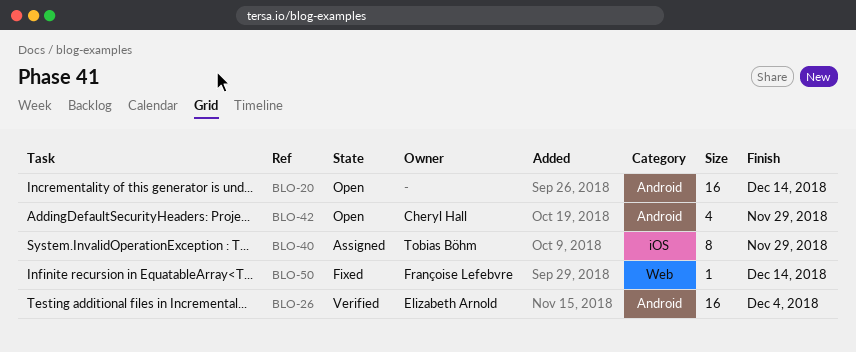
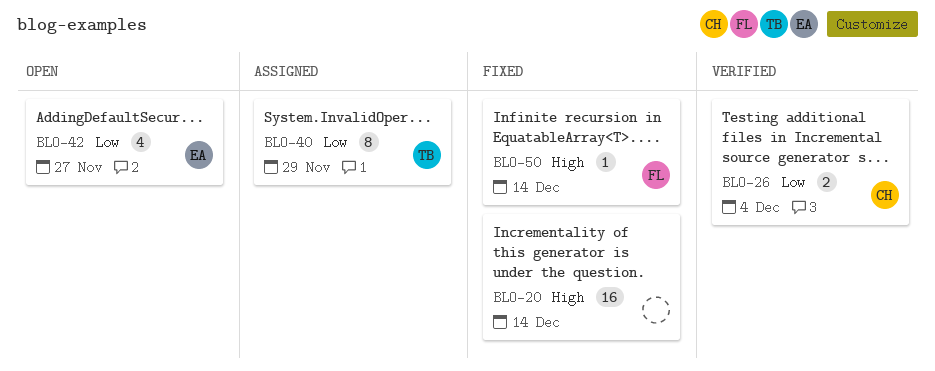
BLO-20, status: Open -> Fixed
BLO-26, owner: Elizabeth Arnold -> Cheryl Hall
BLO-26, estimate: 16 -> 2
BLO-42, owner: Cheryl Hall -> Elizabeth Arnold
BLO-42, due: Nov 29 -> Nov 27

